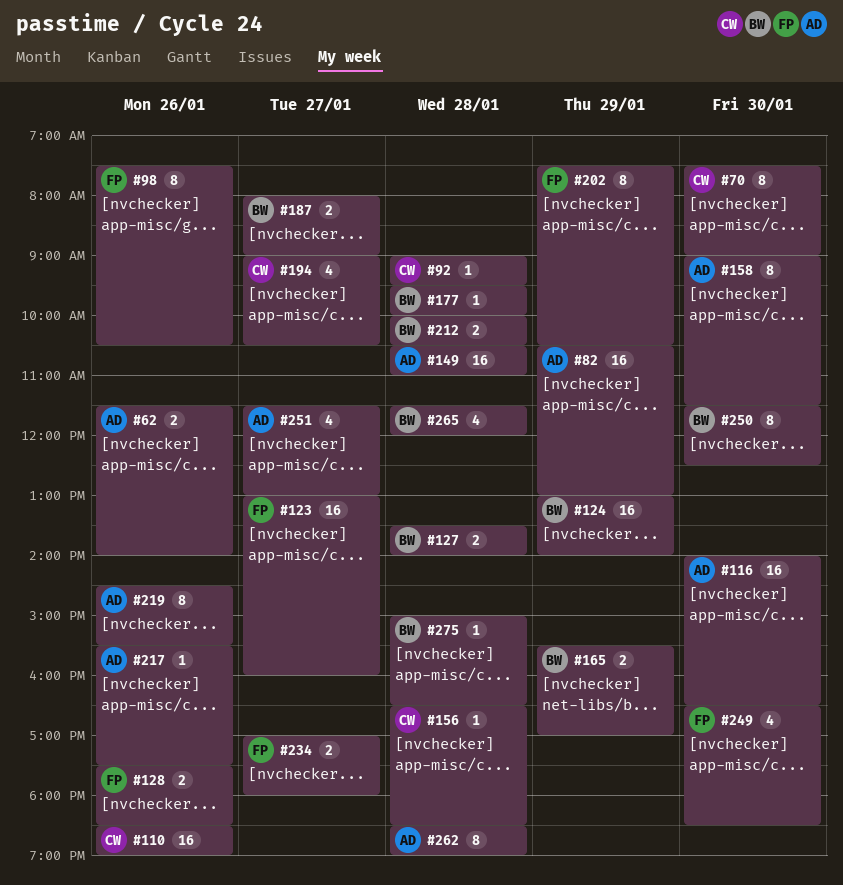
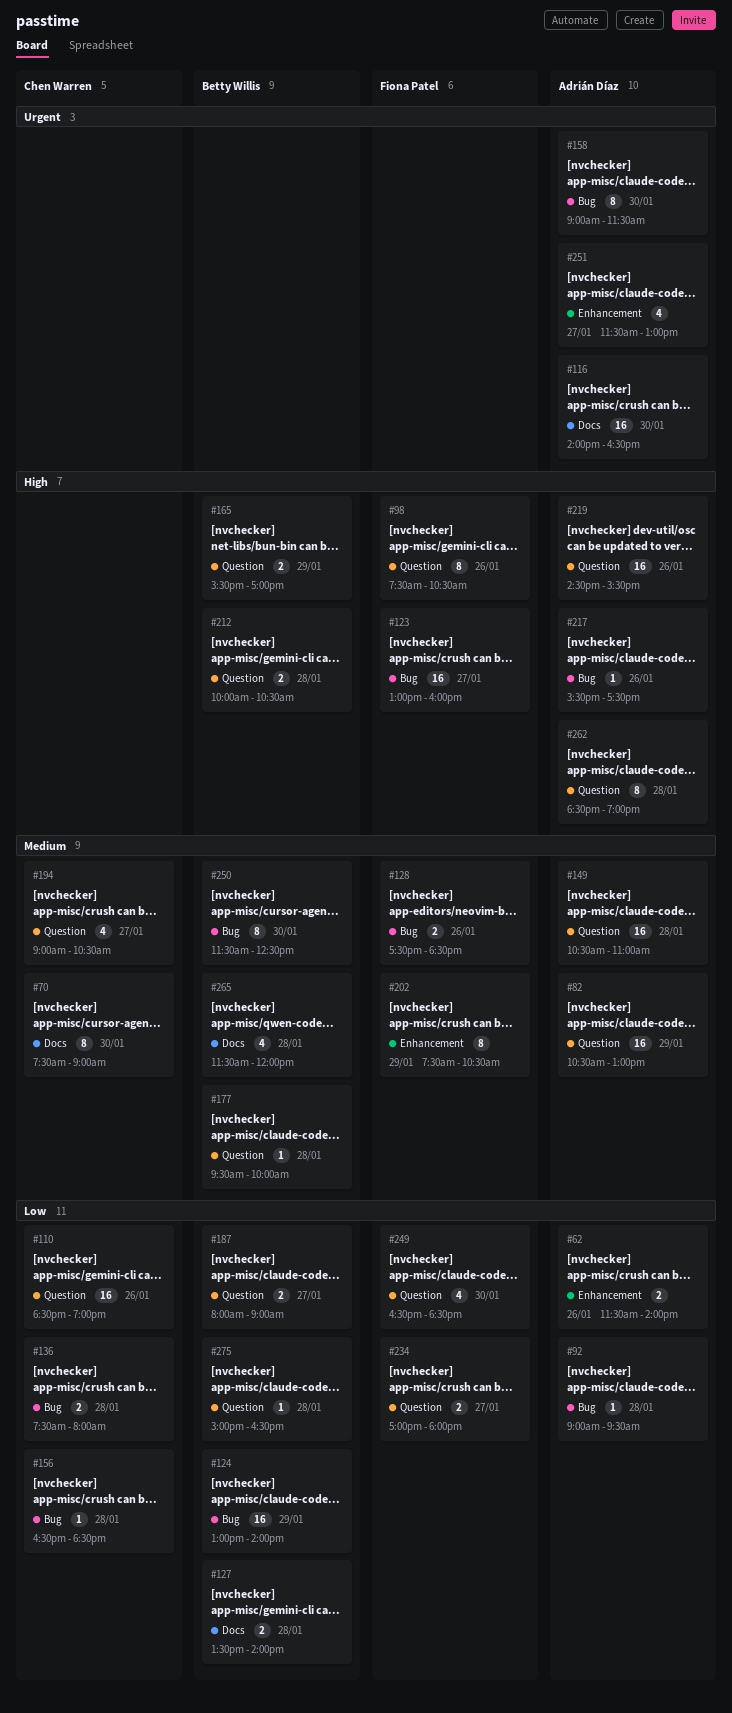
#92, owner: Chen Warren -> Adrián Díaz
#136: none -> present
#219, estimate: 8 -> 16

